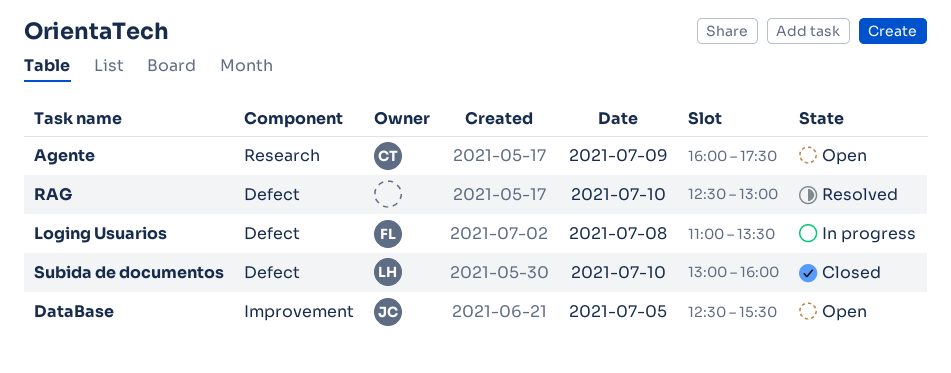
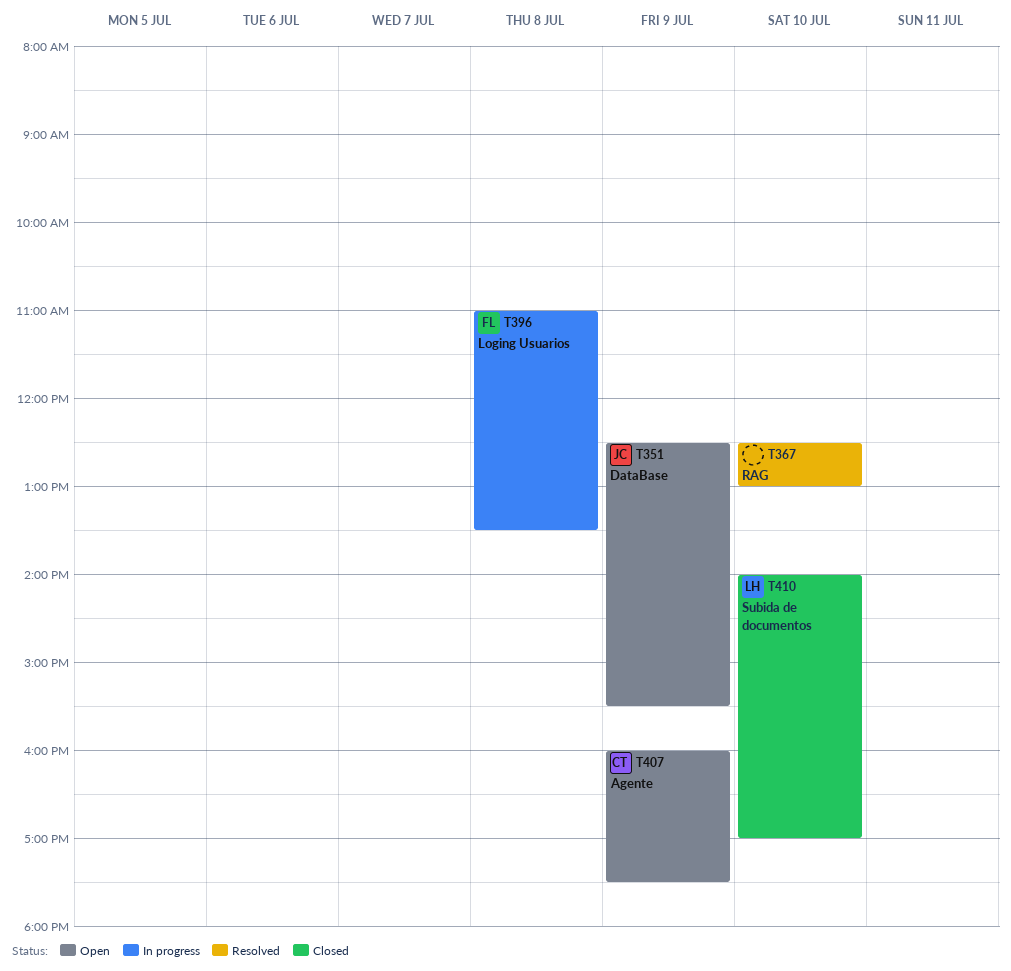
DataBase, day: Jul 5 -> Jul 9
Subida de documentos, begins: 13:00 -> 14:00
Subida de documentos, ends: 16:00 -> 17:00

